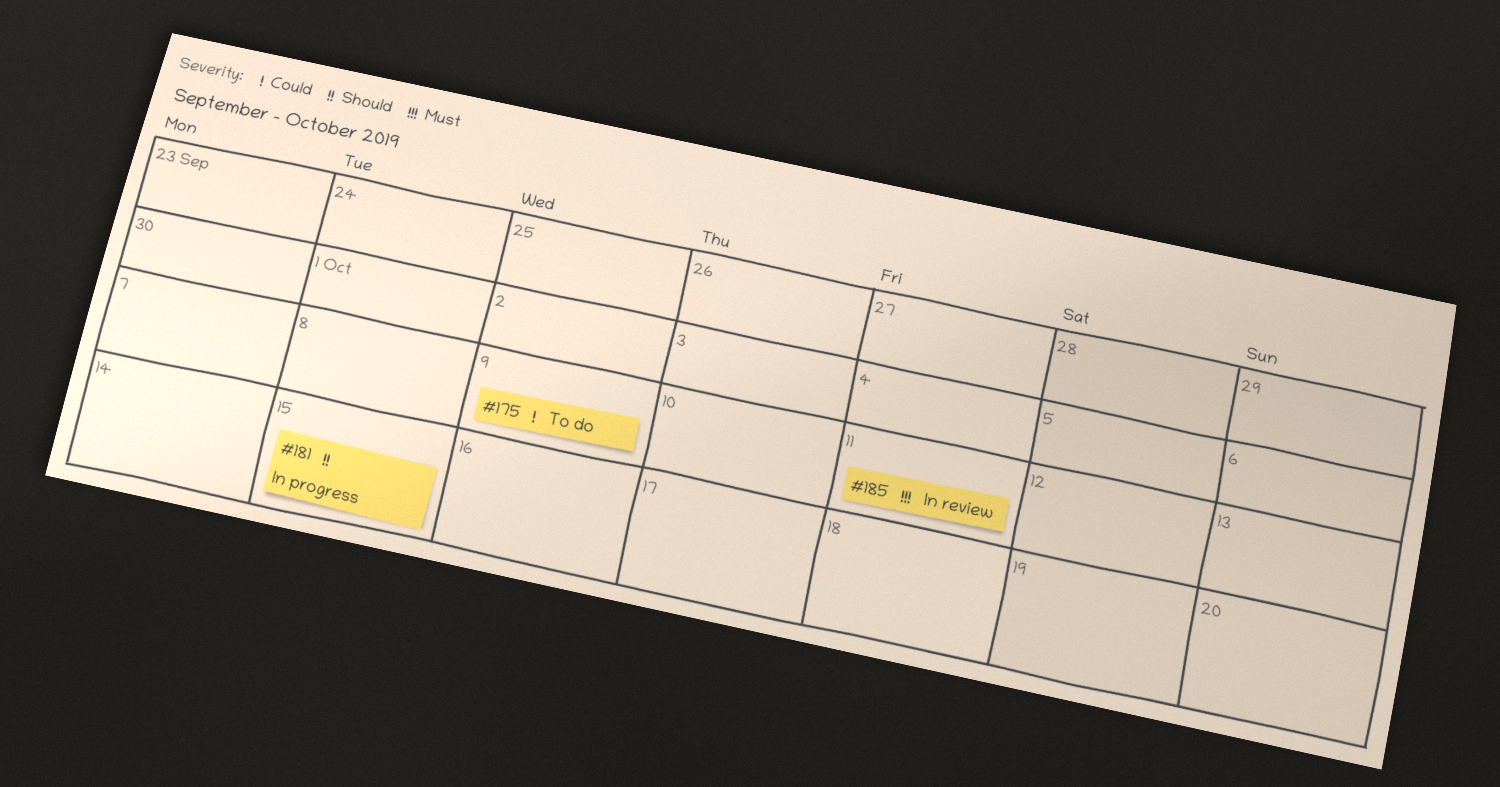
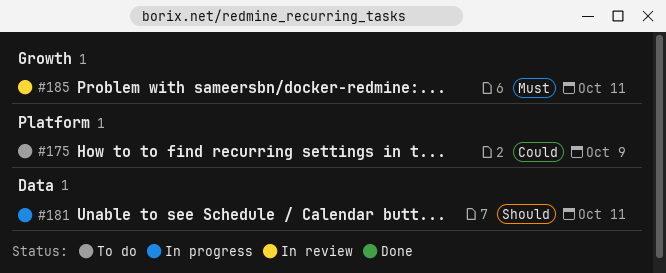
#181, due: Oct 15 -> Oct 11

